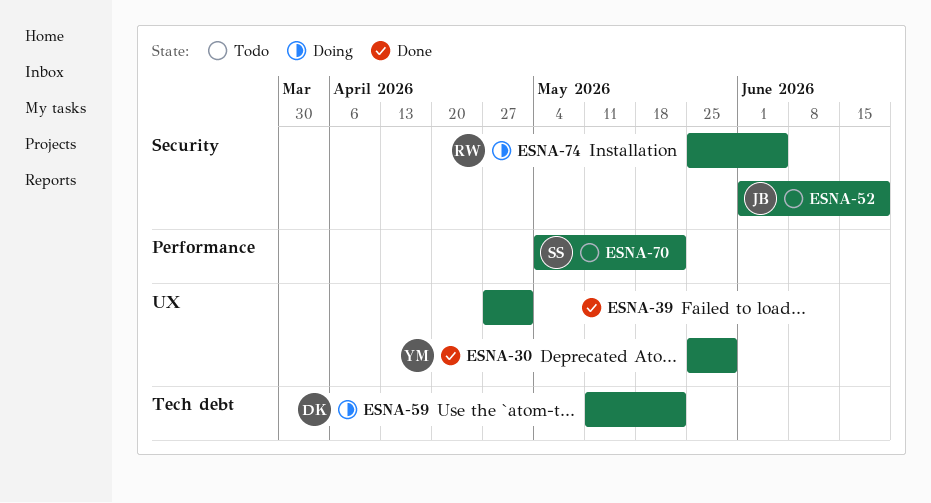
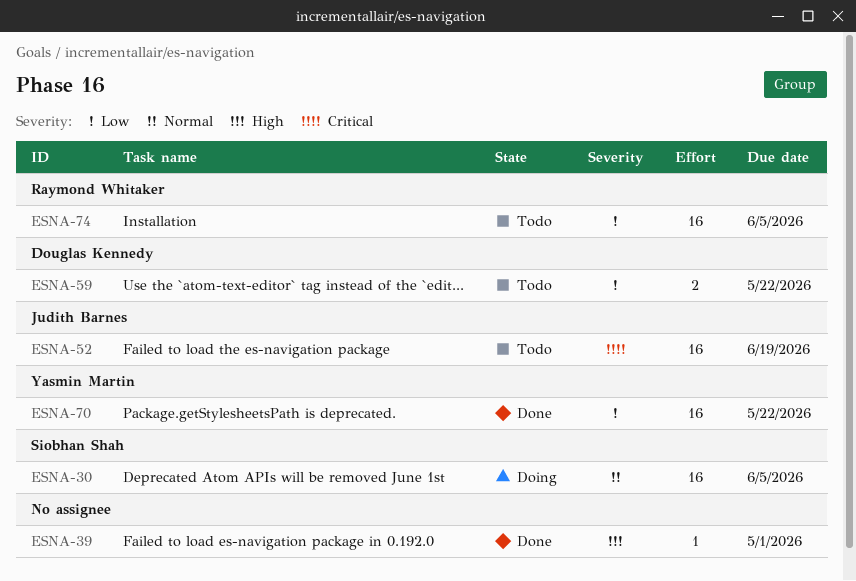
ESNA-30, status: Done -> Doing
ESNA-30, owner: Yasmin Martin -> Siobhan Shah
ESNA-30, due: May 29 -> Jun 5
ESNA-59, status: Doing -> Todo
ESNA-70, status: Todo -> Done
ESNA-70, owner: Siobhan Shah -> Yasmin Martin
ESNA-74, status: Doing -> Todo

